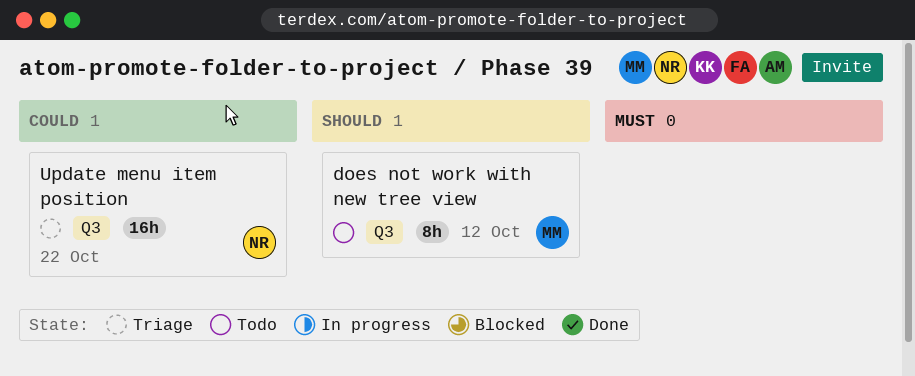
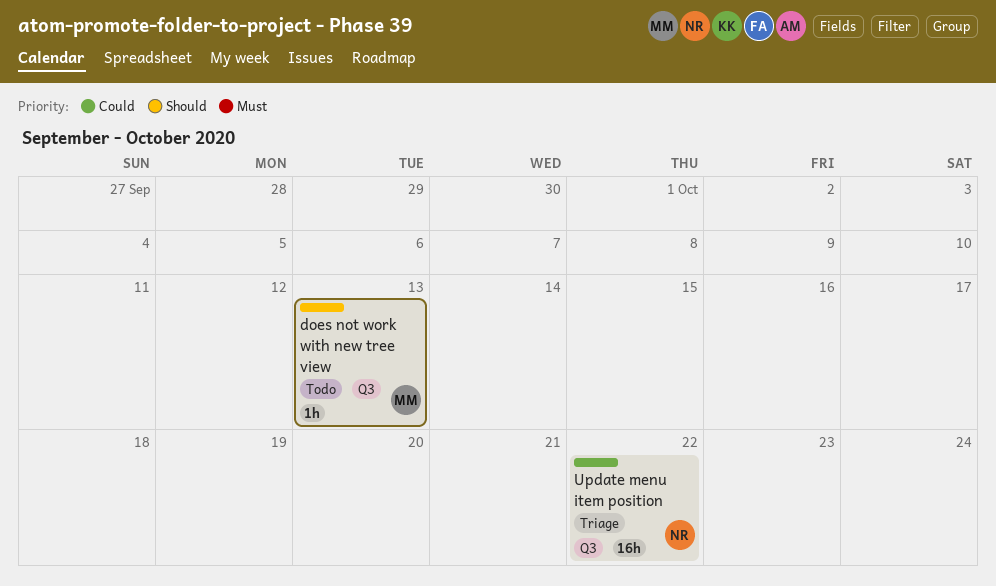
does not work with new tree view, estimate: 8h -> 1h
does not work with new tree view, due: Oct 12 -> Oct 13

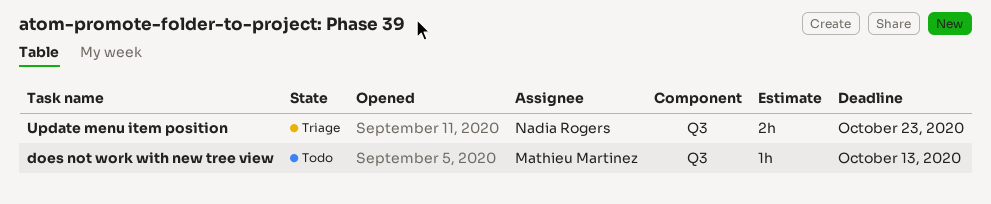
Update menu item position, estimate: 16h -> 2h
Update menu item position, due: Oct 22 -> Oct 23

